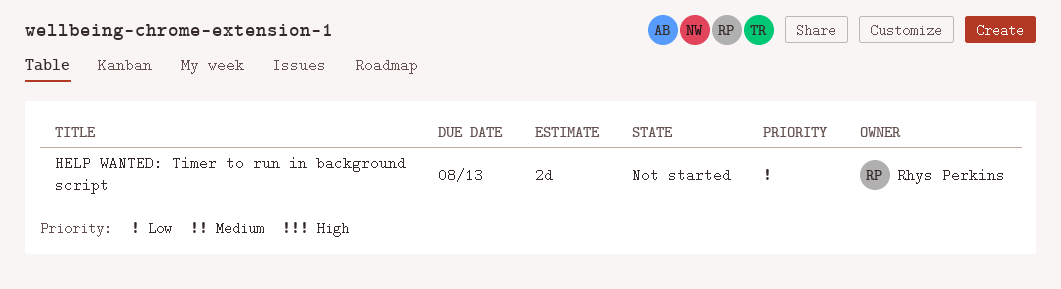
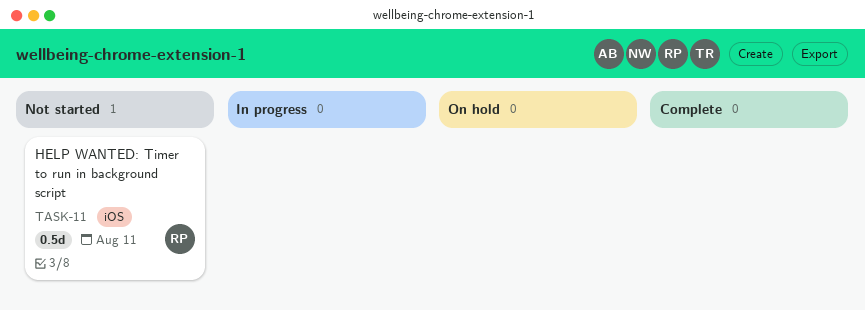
HELP WANTED: Timer to run in background script, estimate: 2d -> 0.5d
HELP WANTED: Timer to run in background script, due: Aug 13 -> Aug 11

